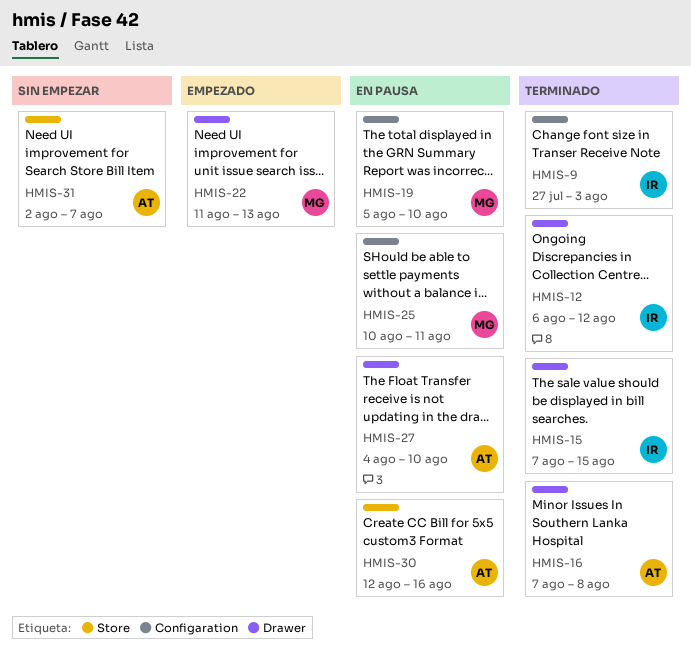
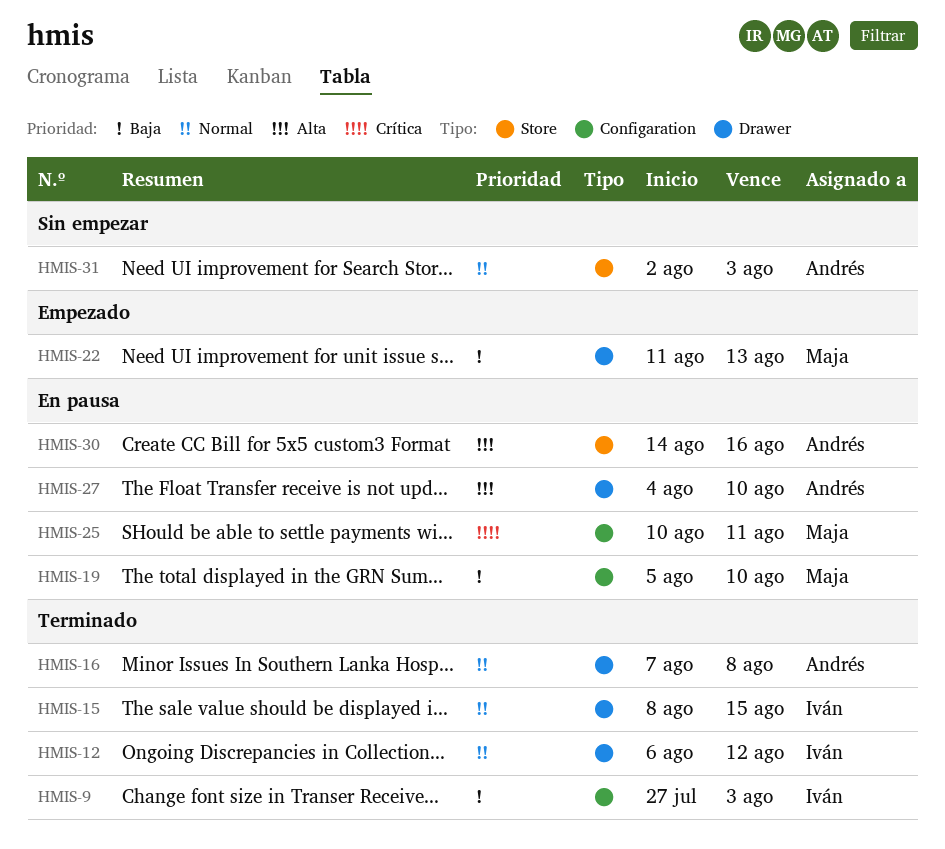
HMIS-15, start: Aug 7 -> Aug 8
HMIS-30, start: Aug 12 -> Aug 14
HMIS-31, due: Aug 7 -> Aug 3

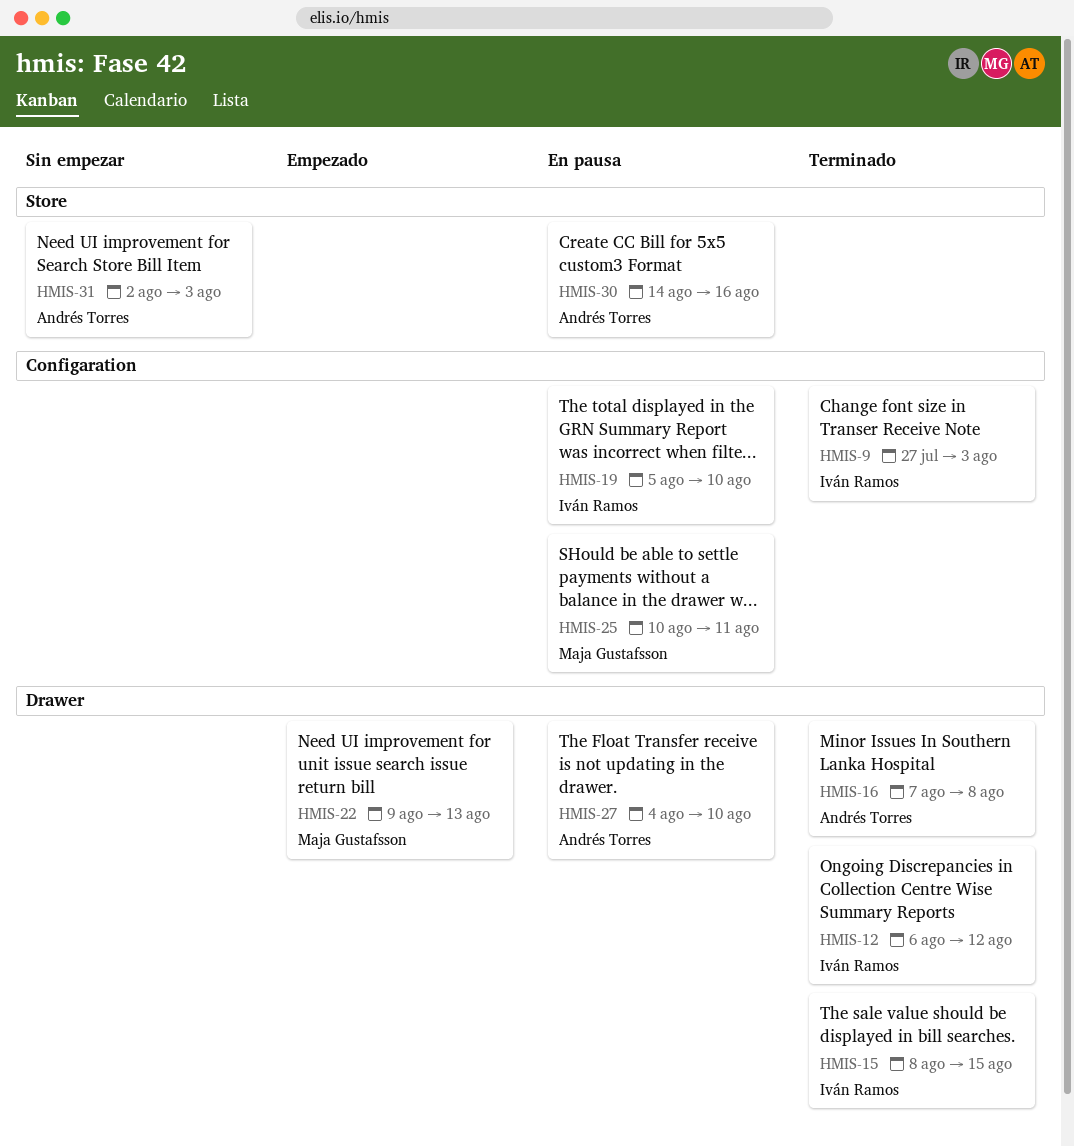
HMIS-19, owner: Maja Gustafsson -> Iván Ramos
HMIS-22, start: Aug 11 -> Aug 9

